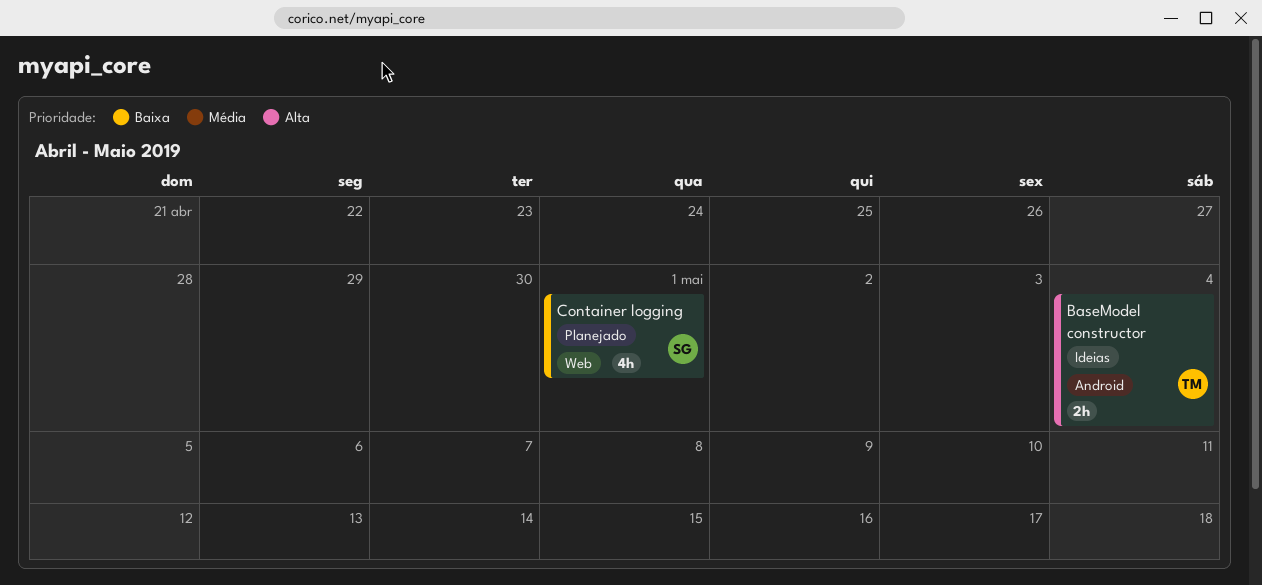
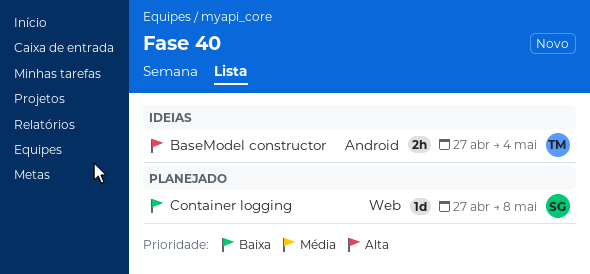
Container logging, estimate: 4h -> 1d
Container logging, due: May 1 -> May 8

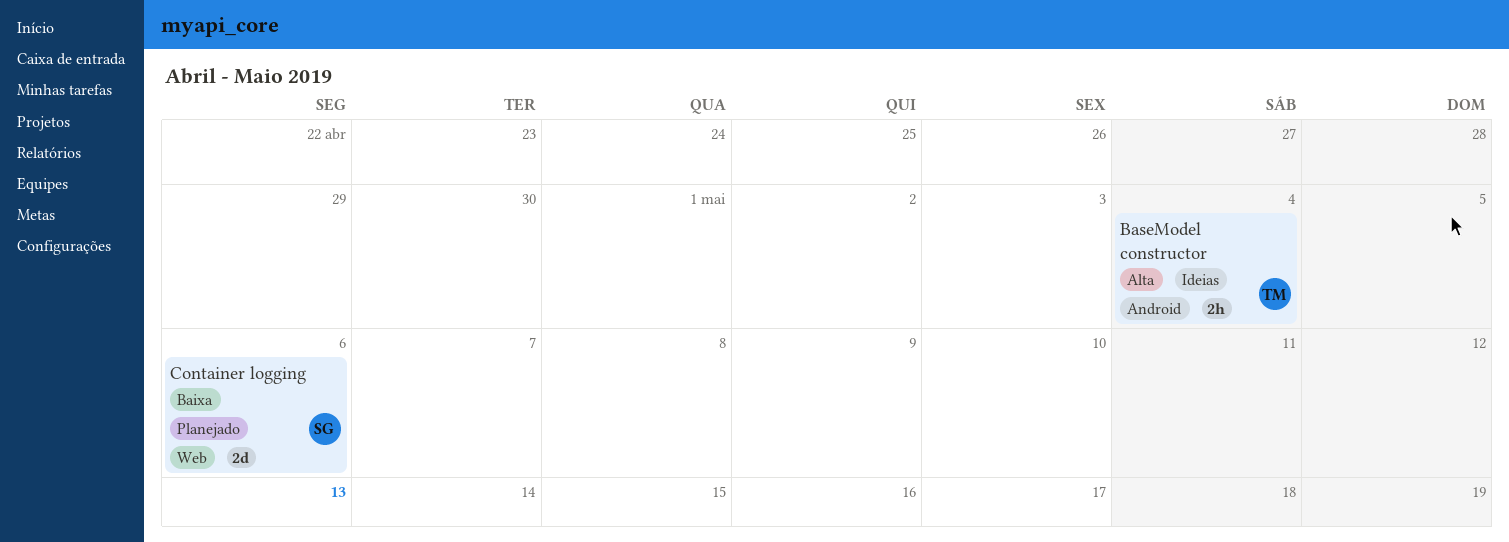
Container logging, estimate: 1d -> 2d
Container logging, due: May 8 -> May 6

